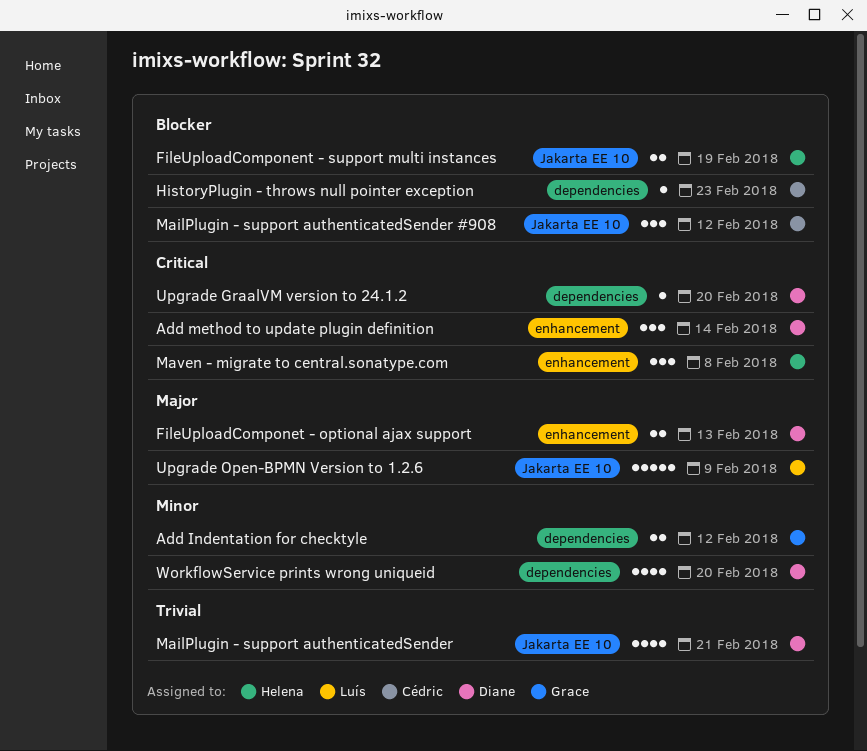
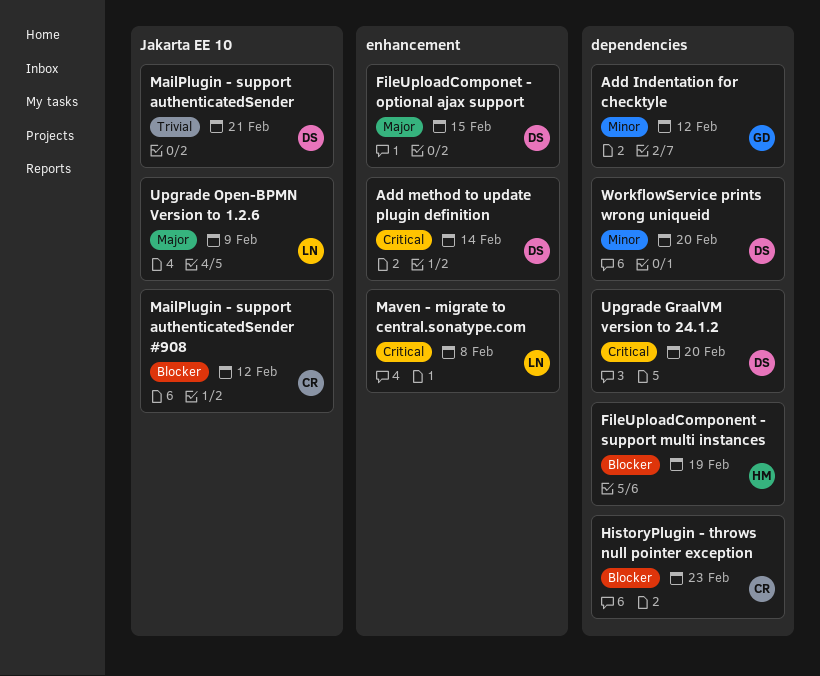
FileUploadComponent - support multi instances, label: Jakarta EE 10 -> dependencies
FileUploadComponet - optional ajax support, due: Feb 13 -> Feb 15
Maven - migrate to central.sonatype.com, owner: Helena -> Luís

